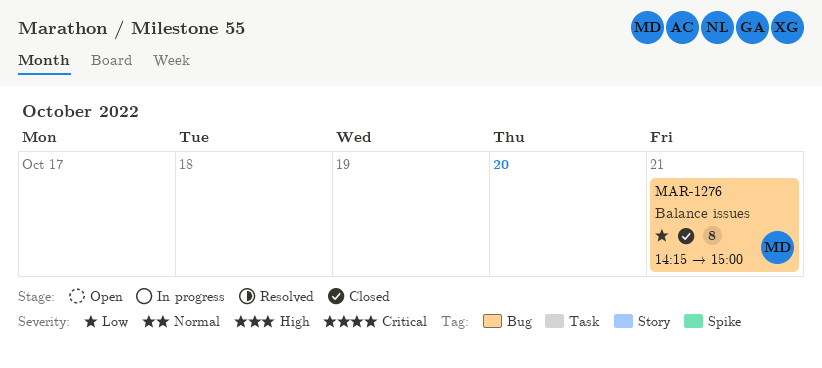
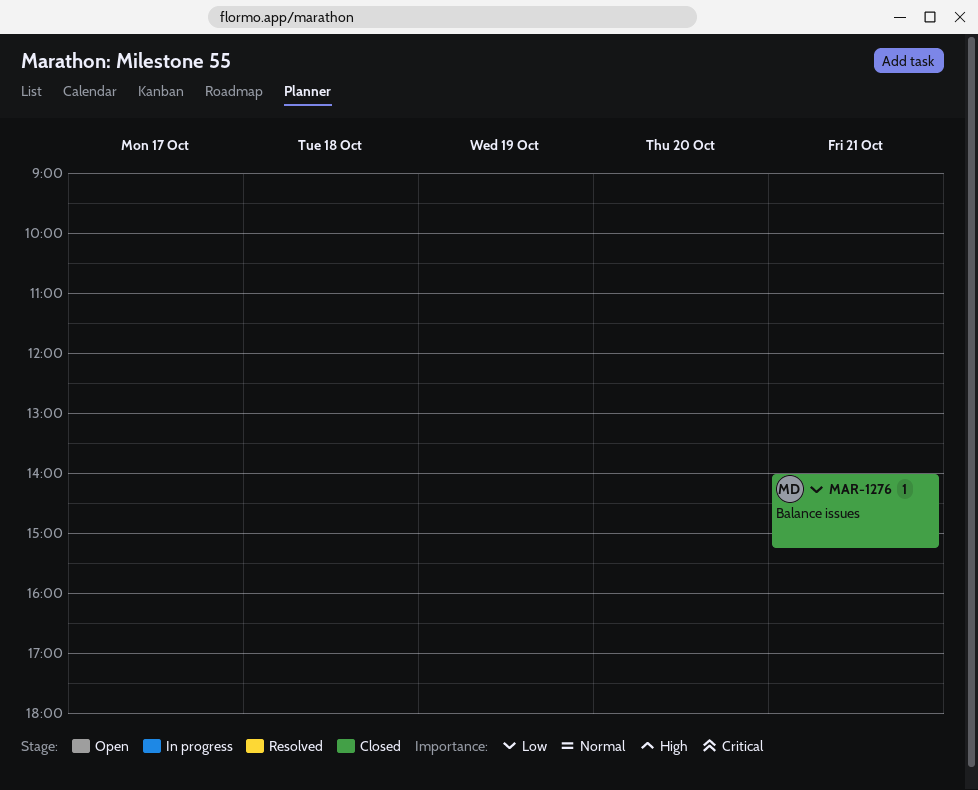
MAR-1276, estimate: 8 -> 1
MAR-1276, begins: 14:15 -> 14:00
MAR-1276, ends: 15:00 -> 15:15

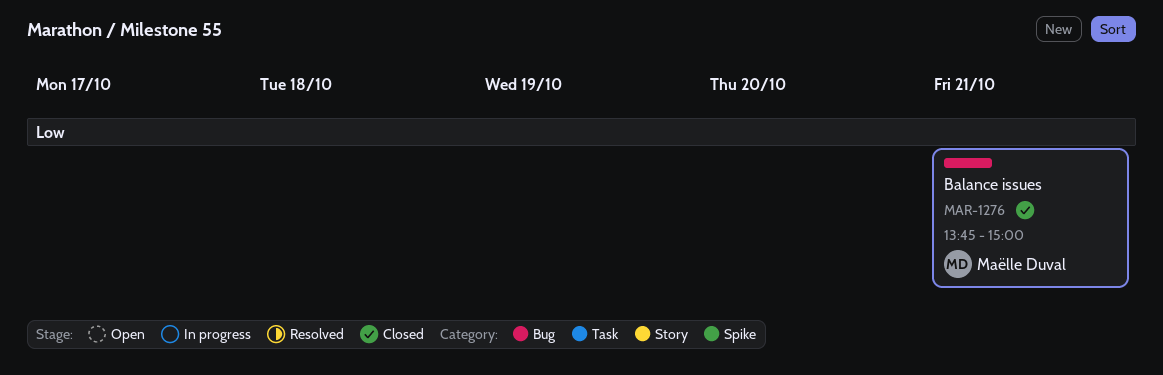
MAR-1276, begins: 14:00 -> 13:45
MAR-1276, ends: 15:15 -> 15:00

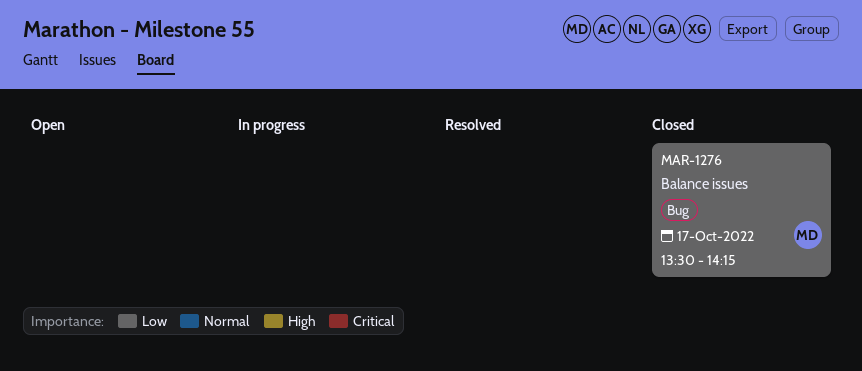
MAR-1276, day: Oct 21 -> Oct 17
MAR-1276, begins: 13:45 -> 13:30
MAR-1276, ends: 15:00 -> 14:15

